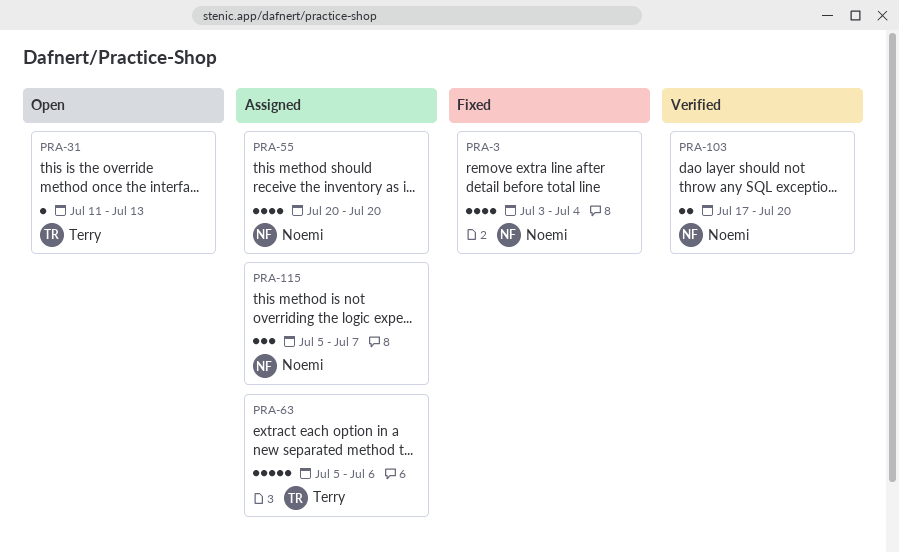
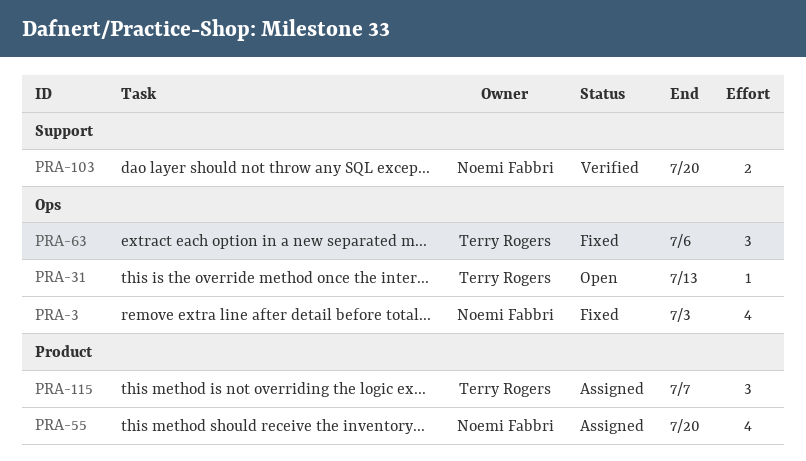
PRA-3, due: Jul 4 -> Jul 3
PRA-63, status: Assigned -> Fixed
PRA-63, estimate: 5 -> 3
PRA-115, owner: Noemi Fabbri -> Terry Rogers

